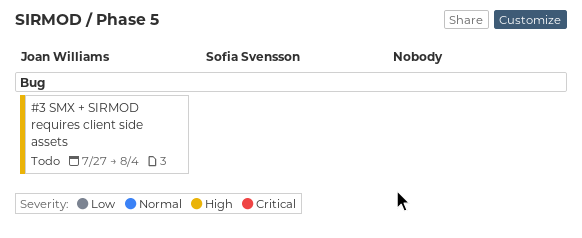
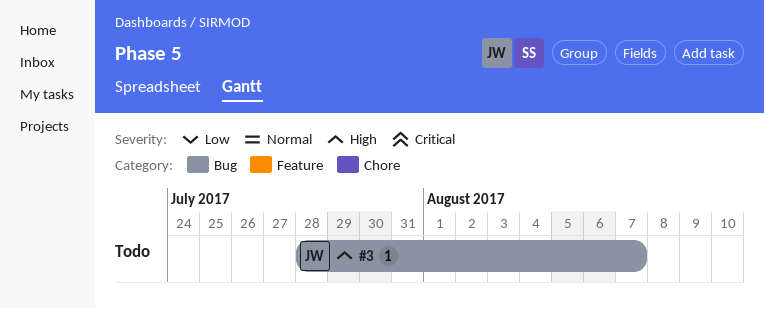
#3, start: Jul 27 -> Jul 28
#3, due: Aug 4 -> Aug 7

